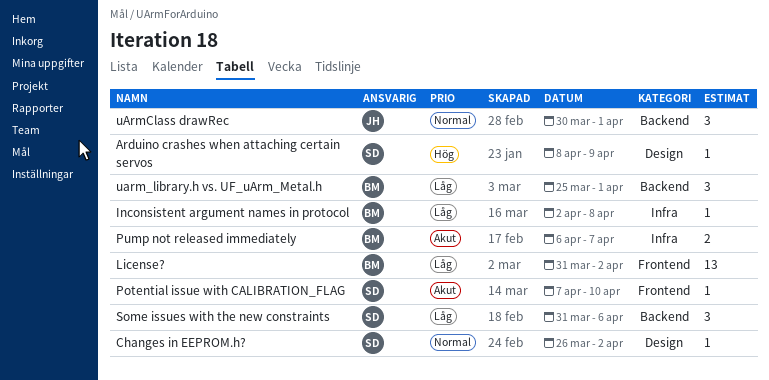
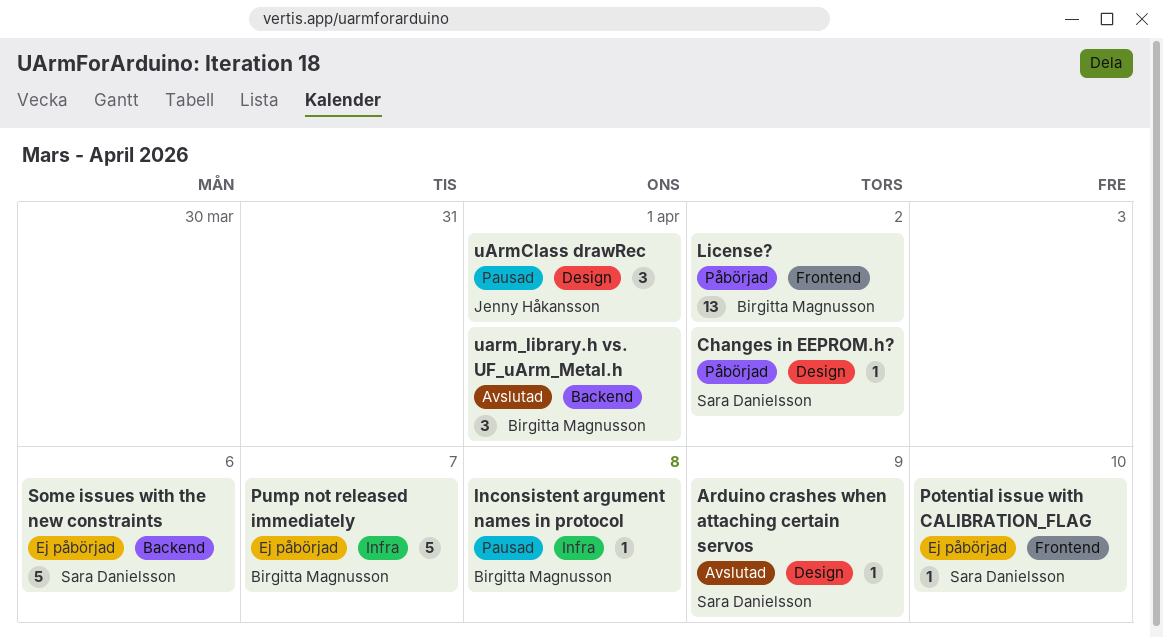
Pump not released immediately, estimate: 2 -> 5
Some issues with the new constraints, estimate: 3 -> 5
uArmClass drawRec, label: Backend -> Design

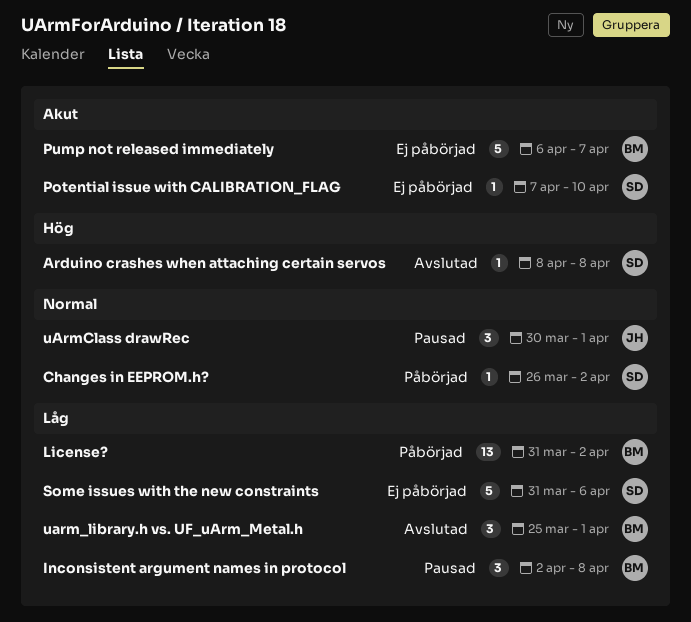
Arduino crashes when attaching certain servos, due: Apr 9 -> Apr 8
Inconsistent argument names in protocol, estimate: 1 -> 3

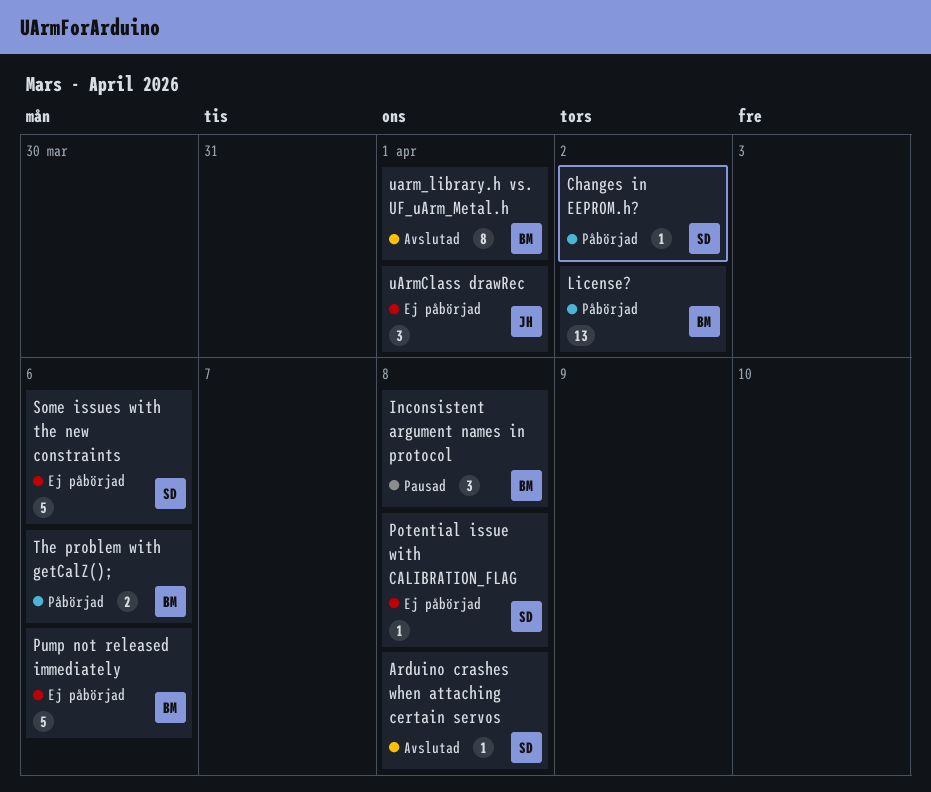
Potential issue with CALIBRATION_FLAG, due: Apr 10 -> Apr 8
Pump not released immediately, due: Apr 7 -> Apr 6
The problem with getCalZ();: none -> present
uarm_library.h vs. UF_uArm_Metal.h, estimate: 3 -> 8
uArmClass drawRec, status: Pausad -> Ej påbörjad

